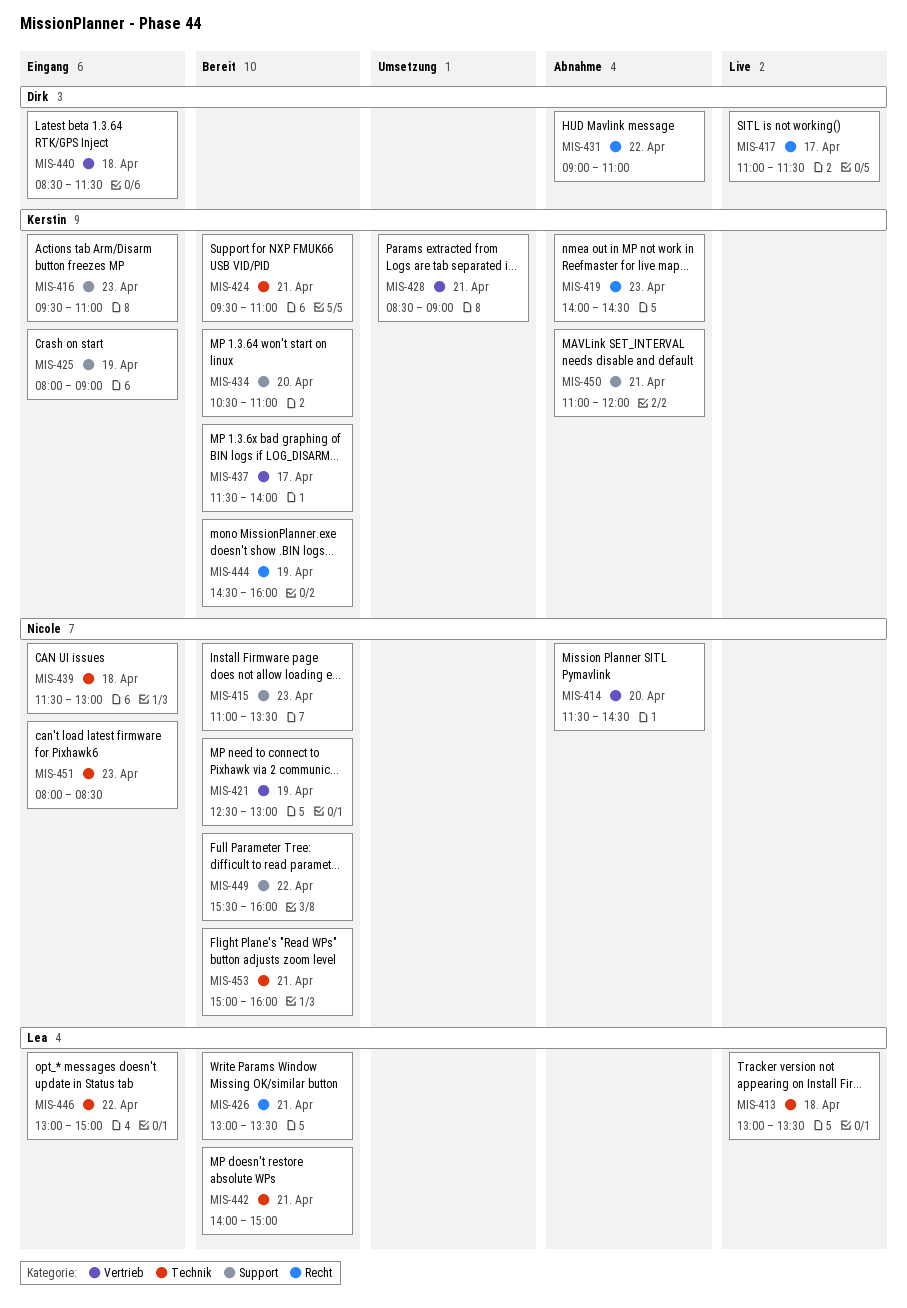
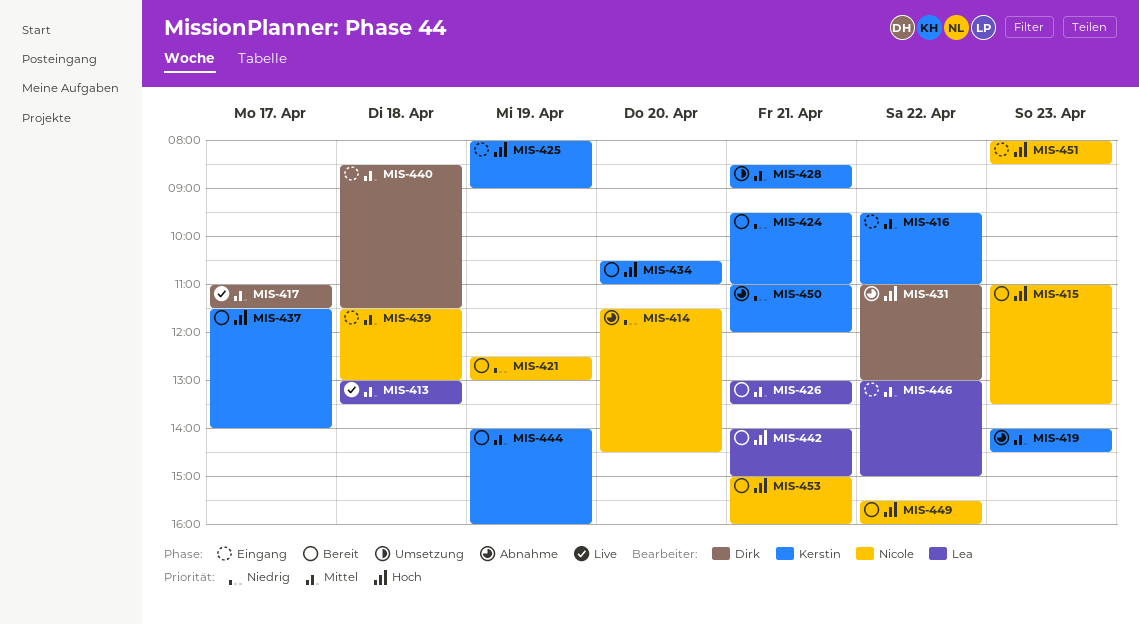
MIS-416, day: Apr 23 -> Apr 22
MIS-431, begins: 09:00 -> 11:00
MIS-431, ends: 11:00 -> 13:00
MIS-444, begins: 14:30 -> 14:00

